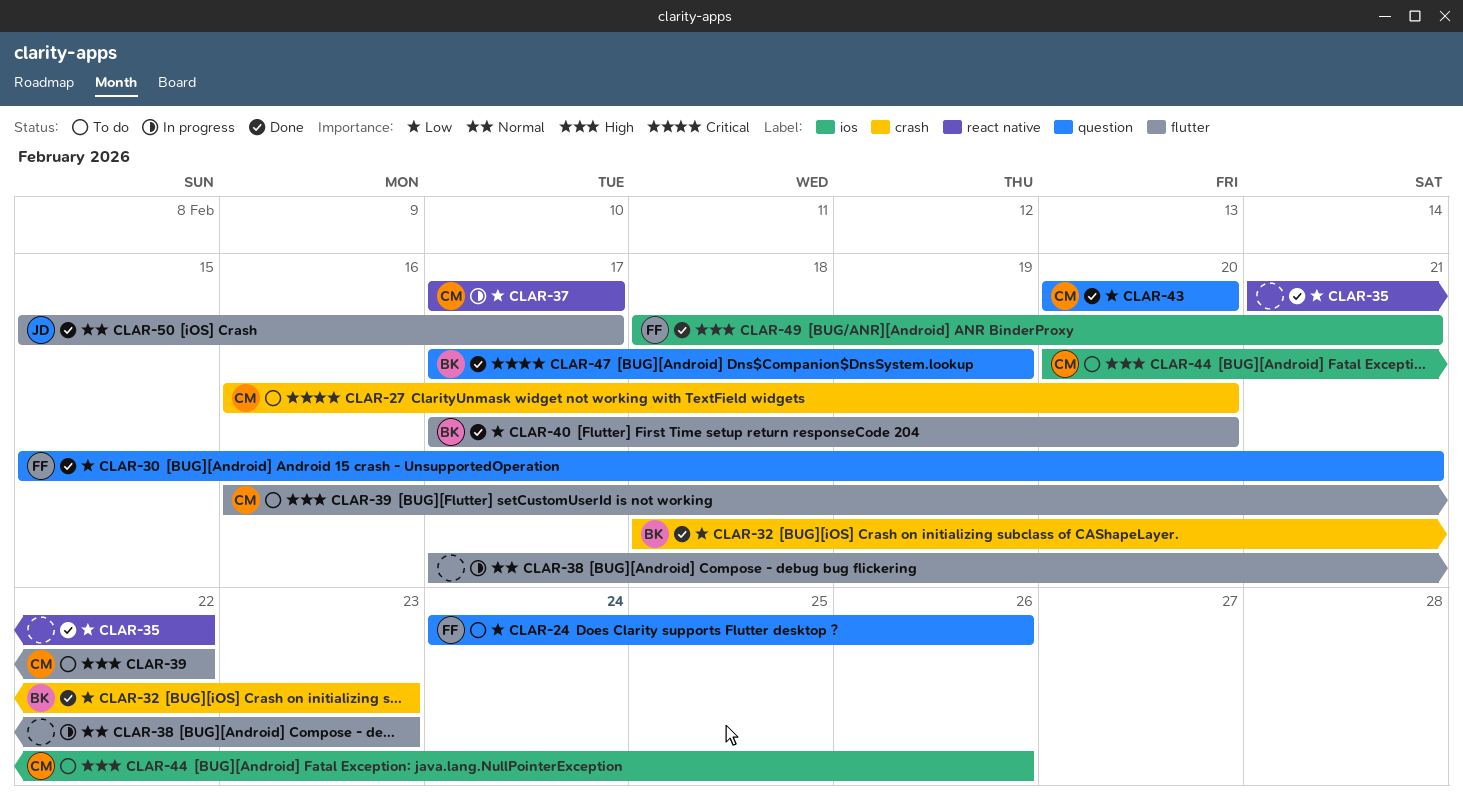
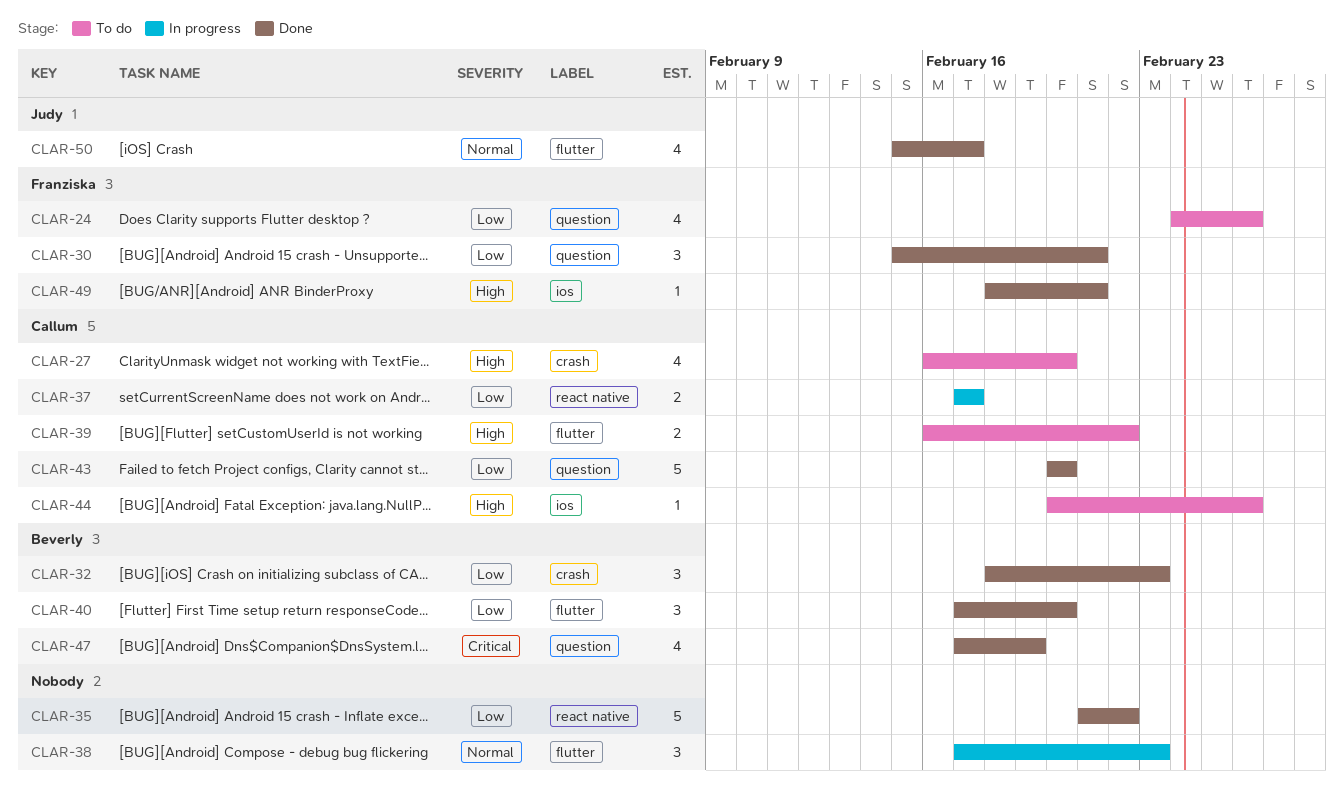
CLAR-27, priority: Critical -> High

